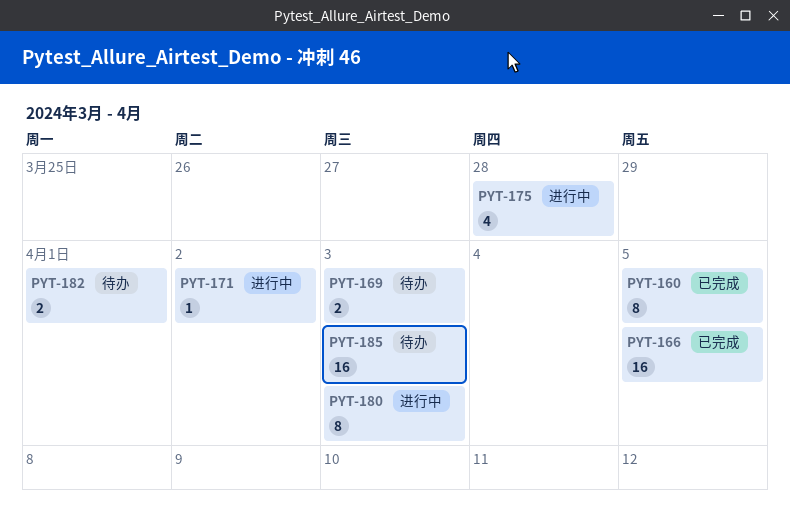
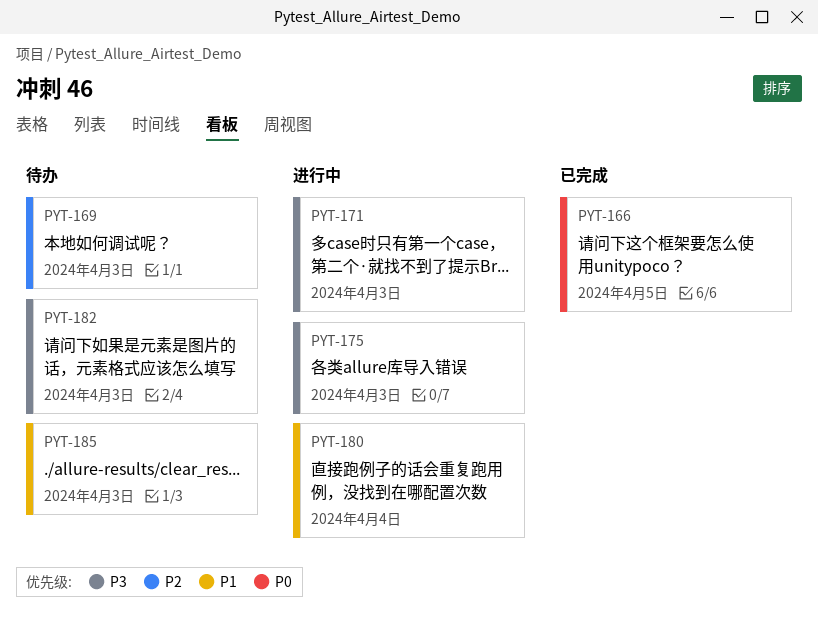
PYT-160: present -> none
PYT-171, due: Apr 2 -> Apr 3
PYT-175, due: Mar 28 -> Apr 3
PYT-180, due: Apr 3 -> Apr 4
PYT-182, due: Apr 1 -> Apr 3

